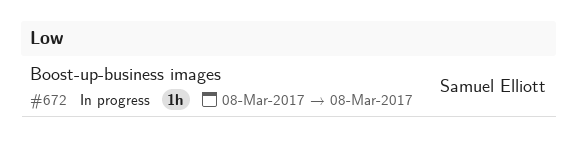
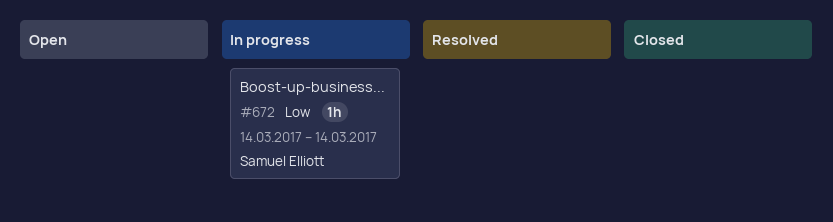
#672, start: Mar 8 -> Mar 14
#672, due: Mar 8 -> Mar 14

